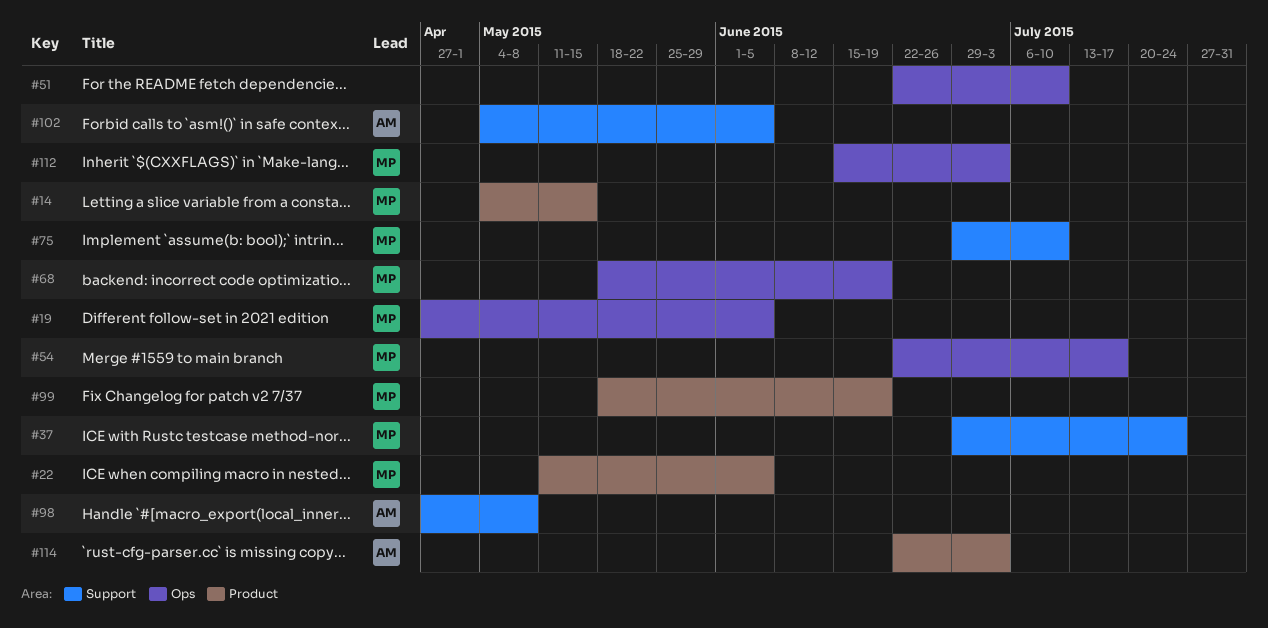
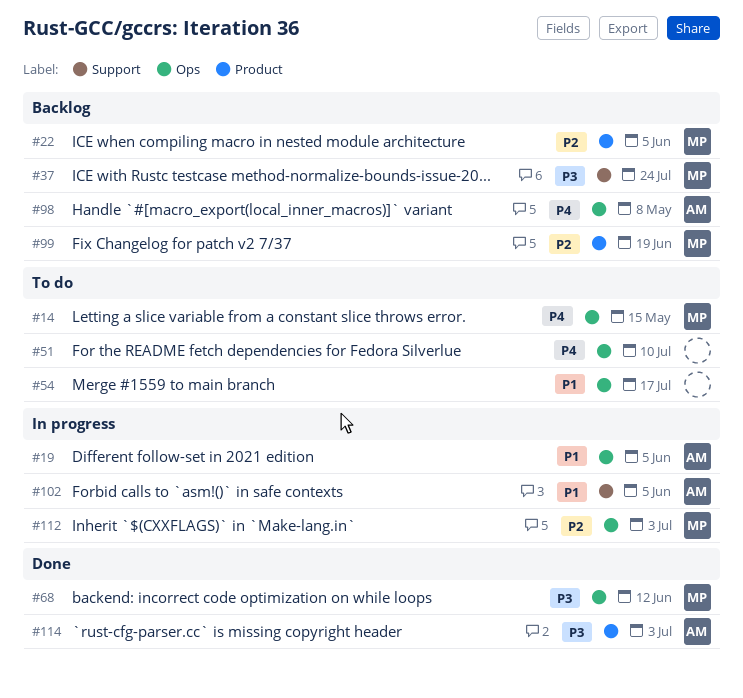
#14, label: Product -> Ops
#19, owner: MP -> AM
#54, owner: MP -> none
#68, due: Jun 19 -> Jun 12
#75: present -> none
#98, label: Support -> Ops

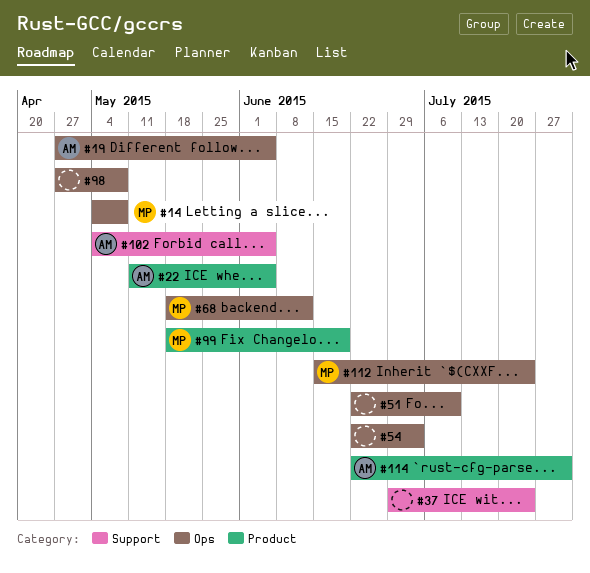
#14, due: May 15 -> May 8
#22, owner: MP -> AM
#37, owner: MP -> none
#54, due: Jul 17 -> Jul 3
#98, owner: AM -> none
#112, due: Jul 3 -> Jul 24
#114, due: Jul 3 -> Jul 31

